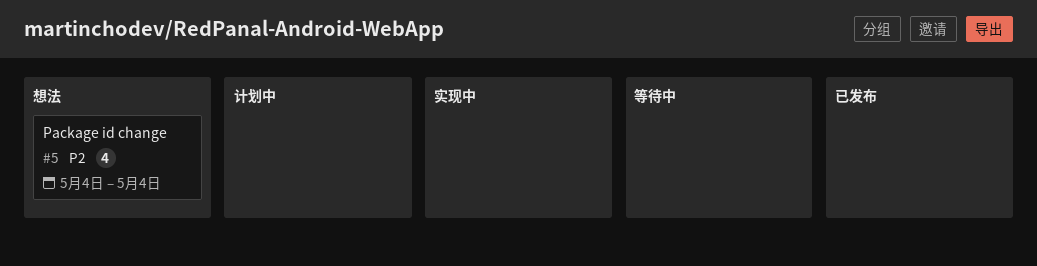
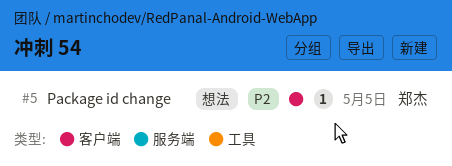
#5, estimate: 4 -> 1
#5, due: May 4 -> May 5

